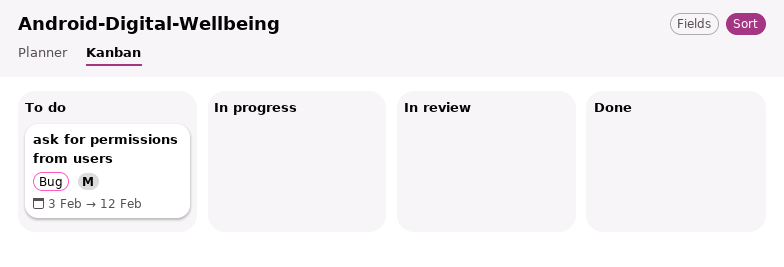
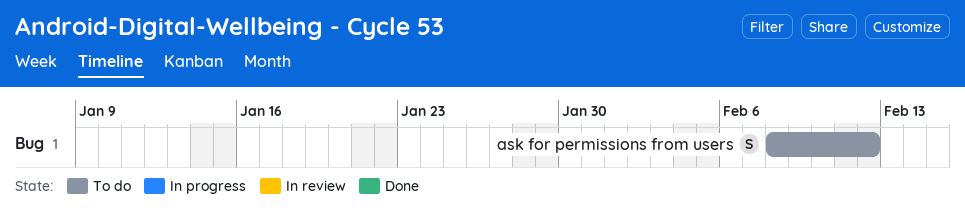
ask for permissions from users, estimate: M -> S
ask for permissions from users, start: Feb 3 -> Feb 8

